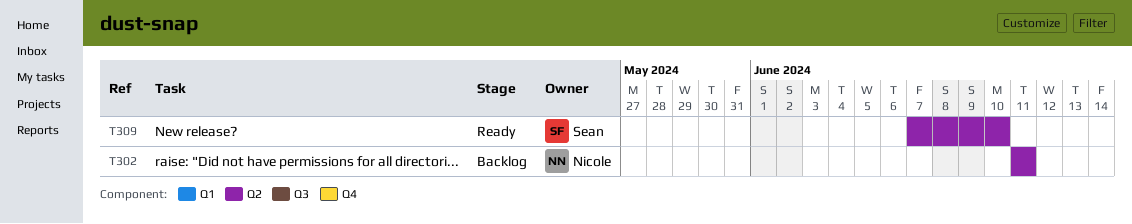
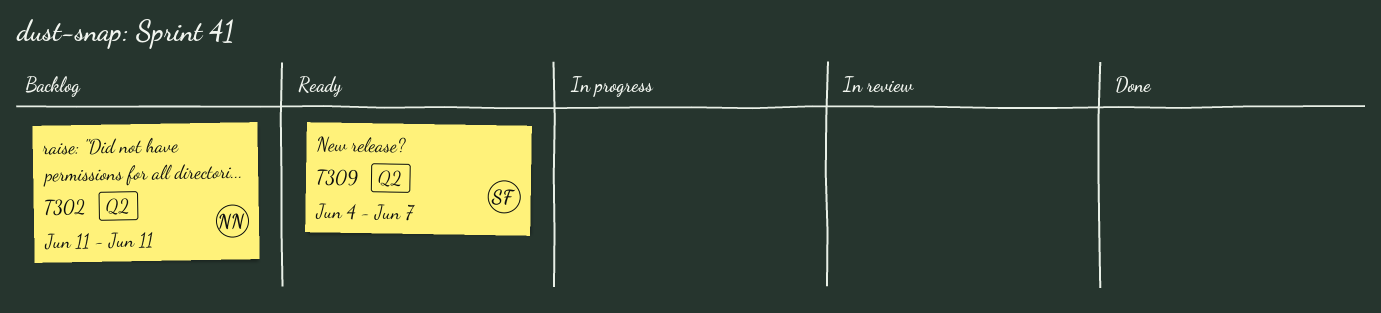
T309, start: Jun 7 -> Jun 4
T309, due: Jun 10 -> Jun 7

